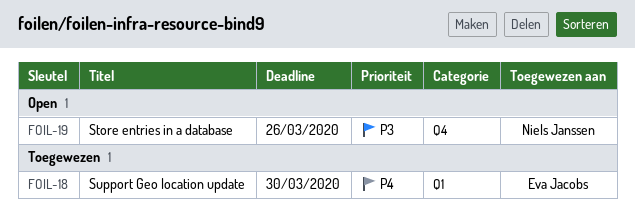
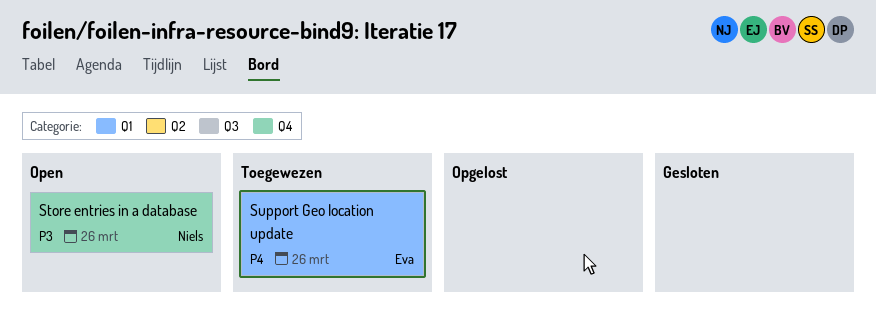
Support Geo location update, due: Mar 30 -> Mar 26

